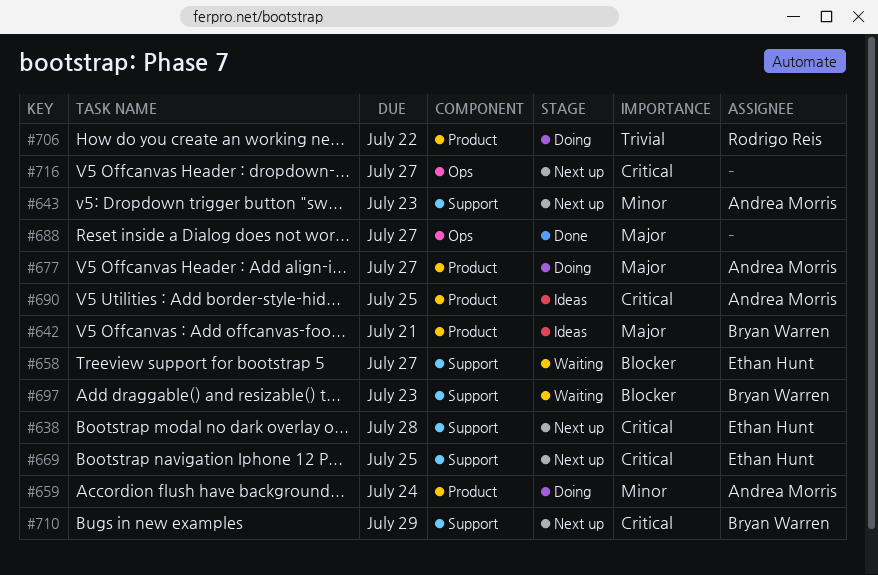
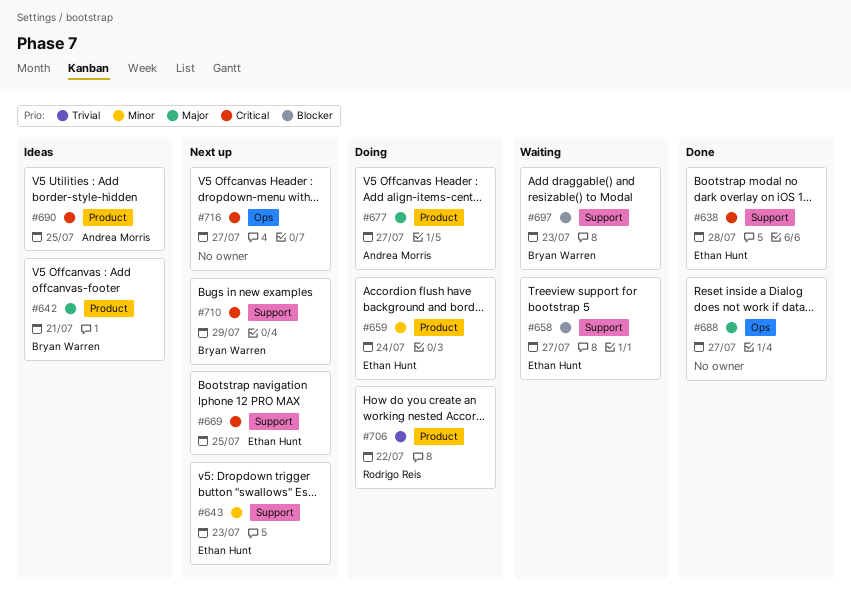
#638, status: Next up -> Done
#643, owner: Andrea Morris -> Ethan Hunt
#659, owner: Andrea Morris -> Ethan Hunt

